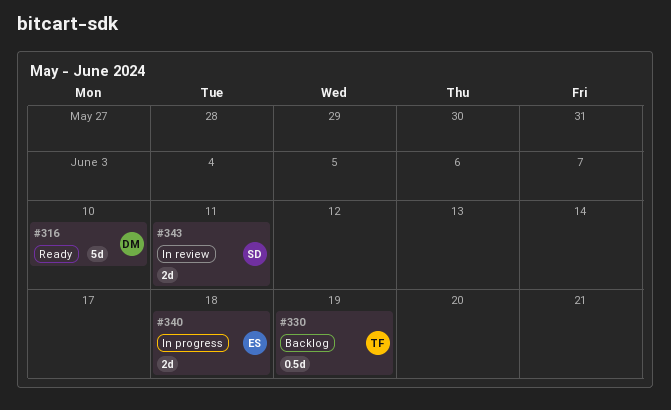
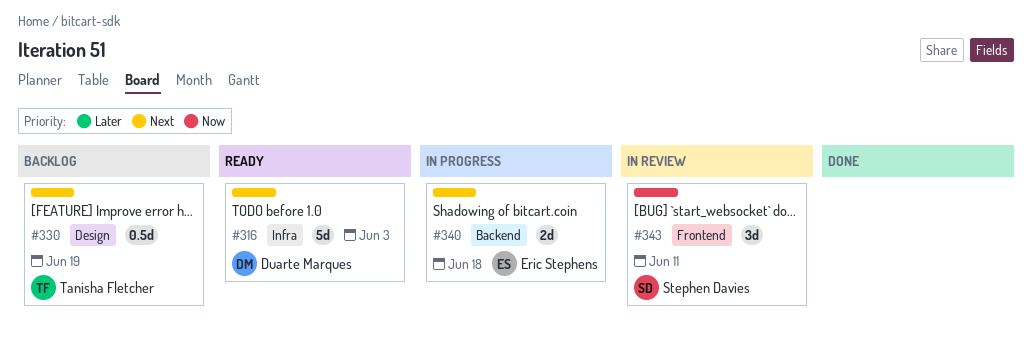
#316, due: Jun 10 -> Jun 3
#343, estimate: 2d -> 3d

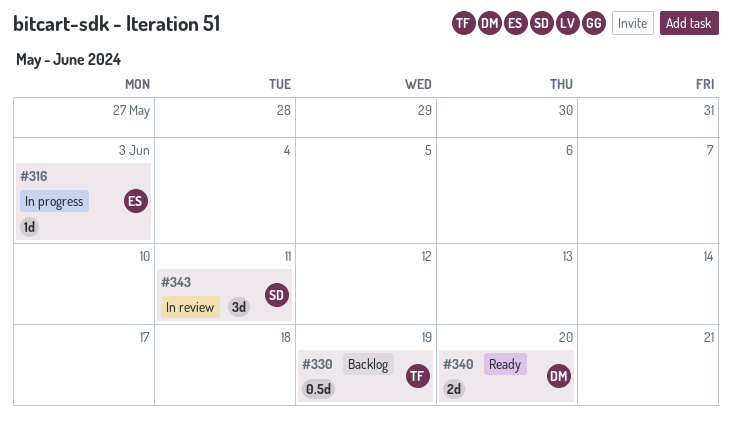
#316, status: Ready -> In progress
#316, owner: Duarte Marques -> Eric Stephens
#316, estimate: 5d -> 1d
#340, status: In progress -> Ready
#340, owner: Eric Stephens -> Duarte Marques
#340, due: Jun 18 -> Jun 20

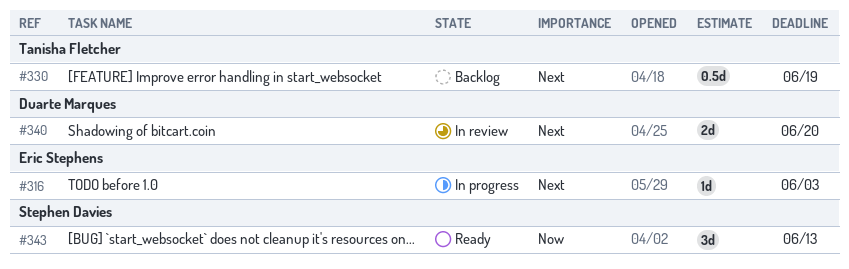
#340, status: Ready -> In review
#343, status: In review -> Ready
#343, due: Jun 11 -> Jun 13

